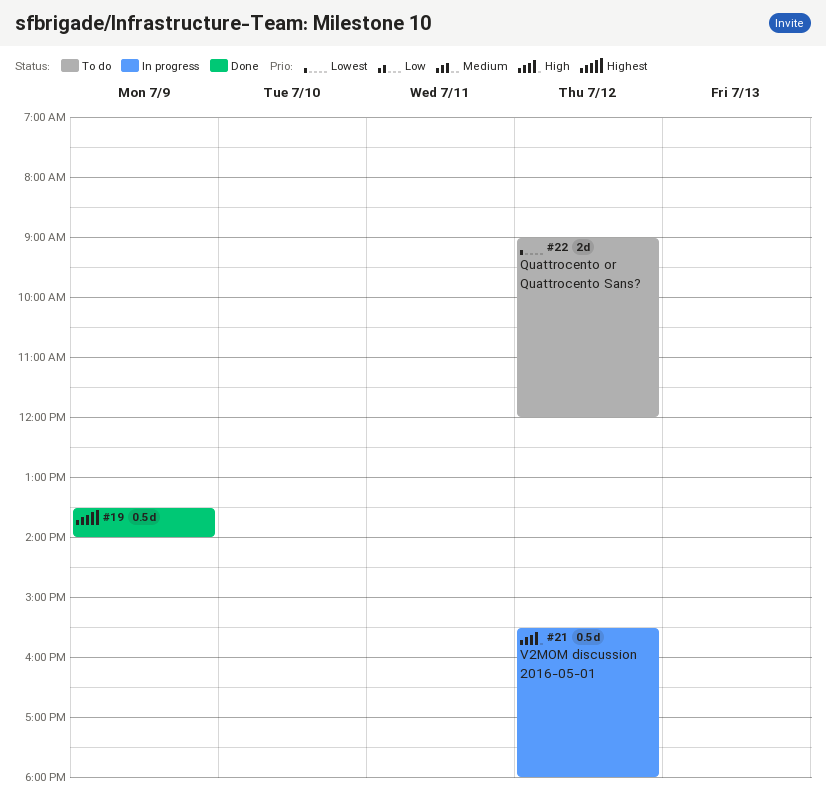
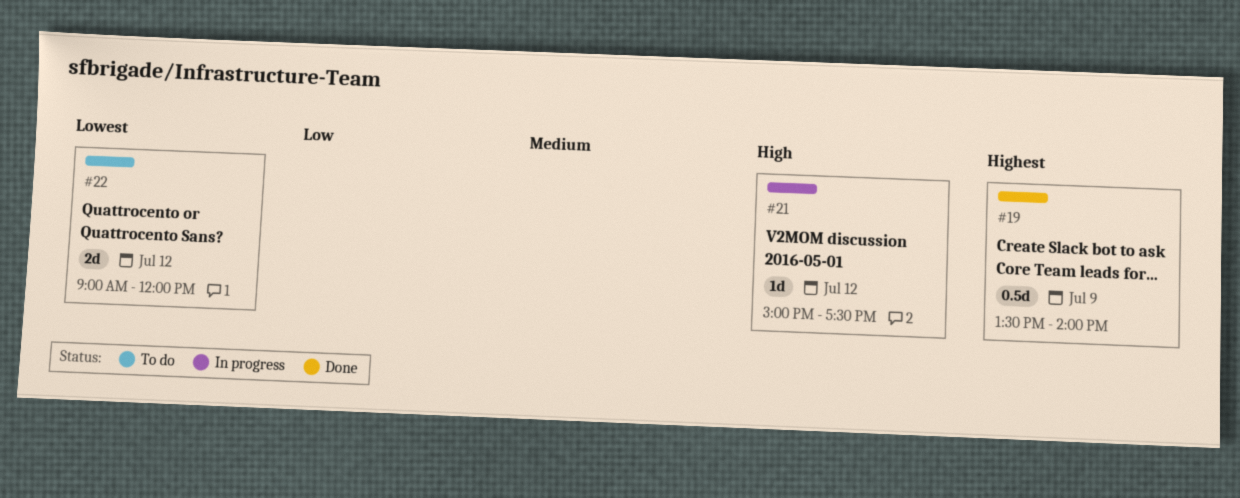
#21, estimate: 0.5d -> 1d
#21, begins: 15:30 -> 15:00
#21, ends: 18:00 -> 17:30

